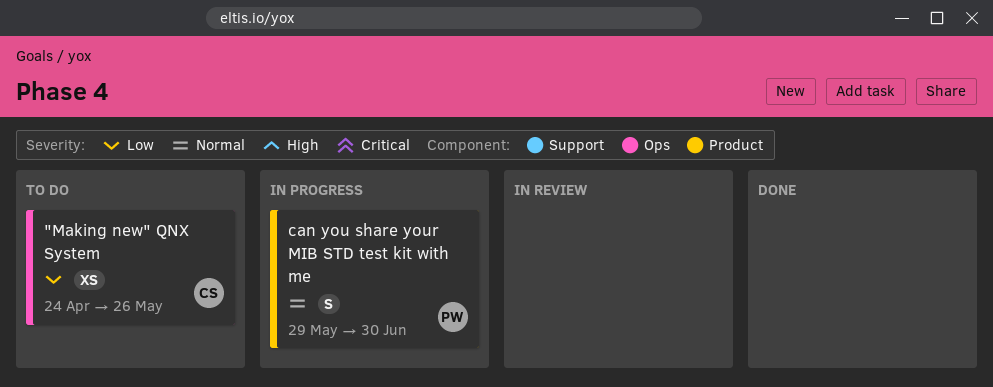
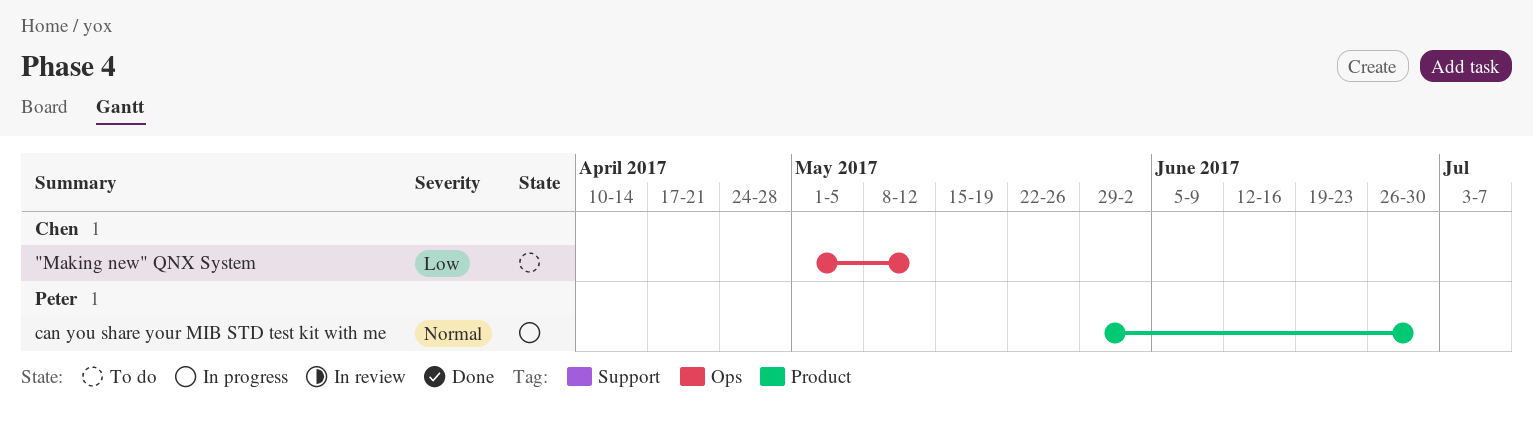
"Making new" QNX System, start: Apr 24 -> May 1
"Making new" QNX System, due: May 26 -> May 12

